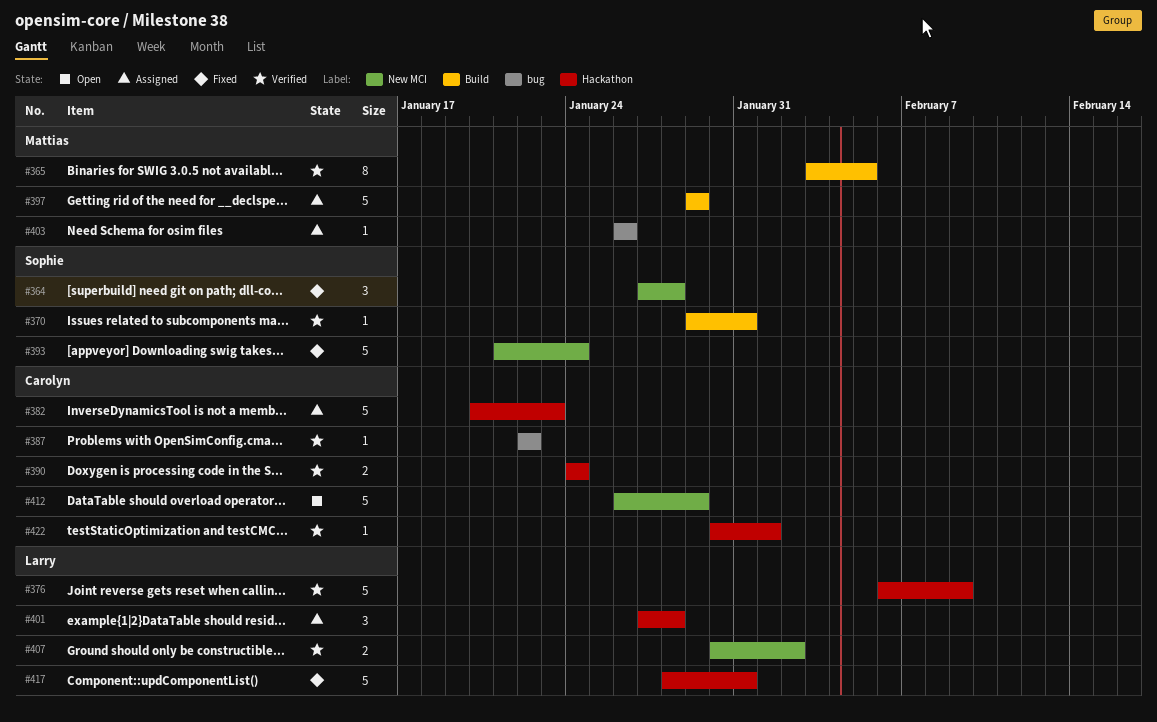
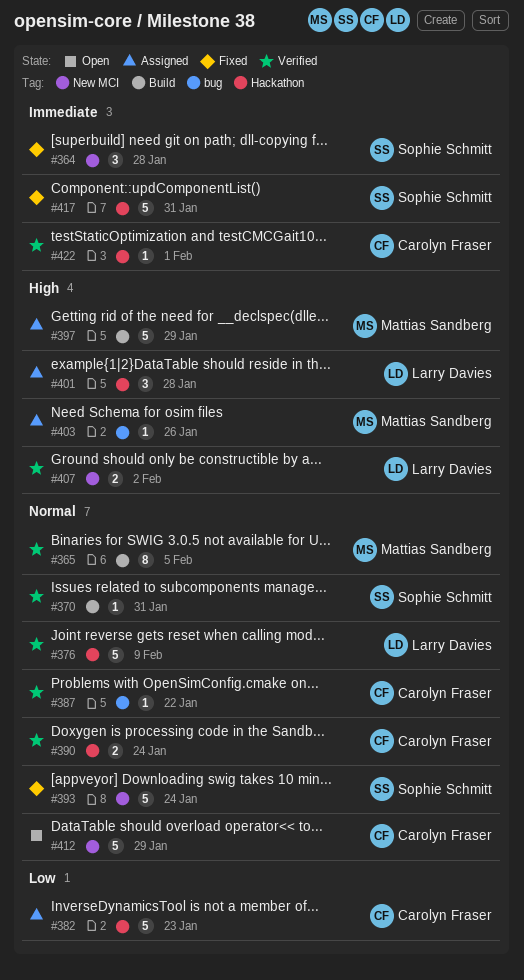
#417, owner: Larry Davies -> Sophie Schmitt

